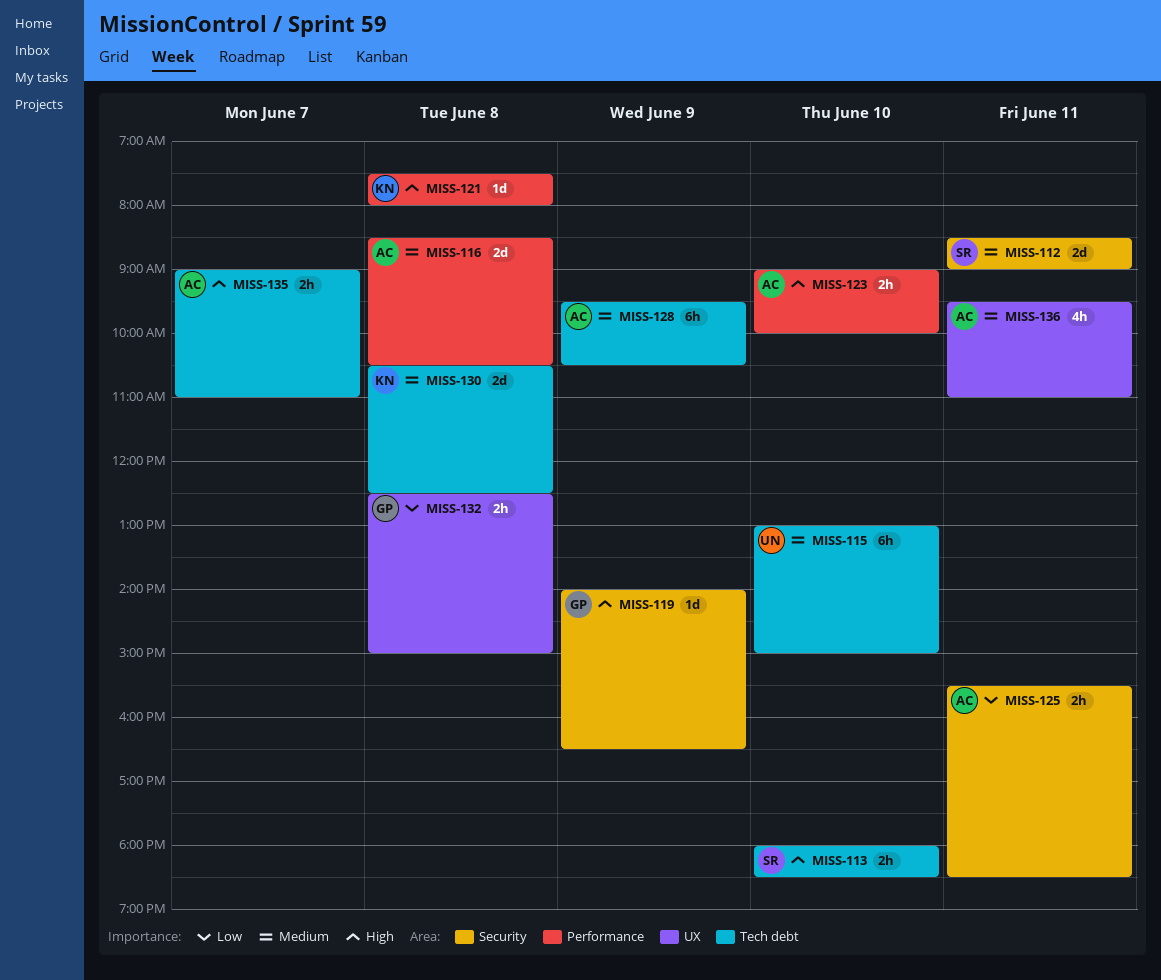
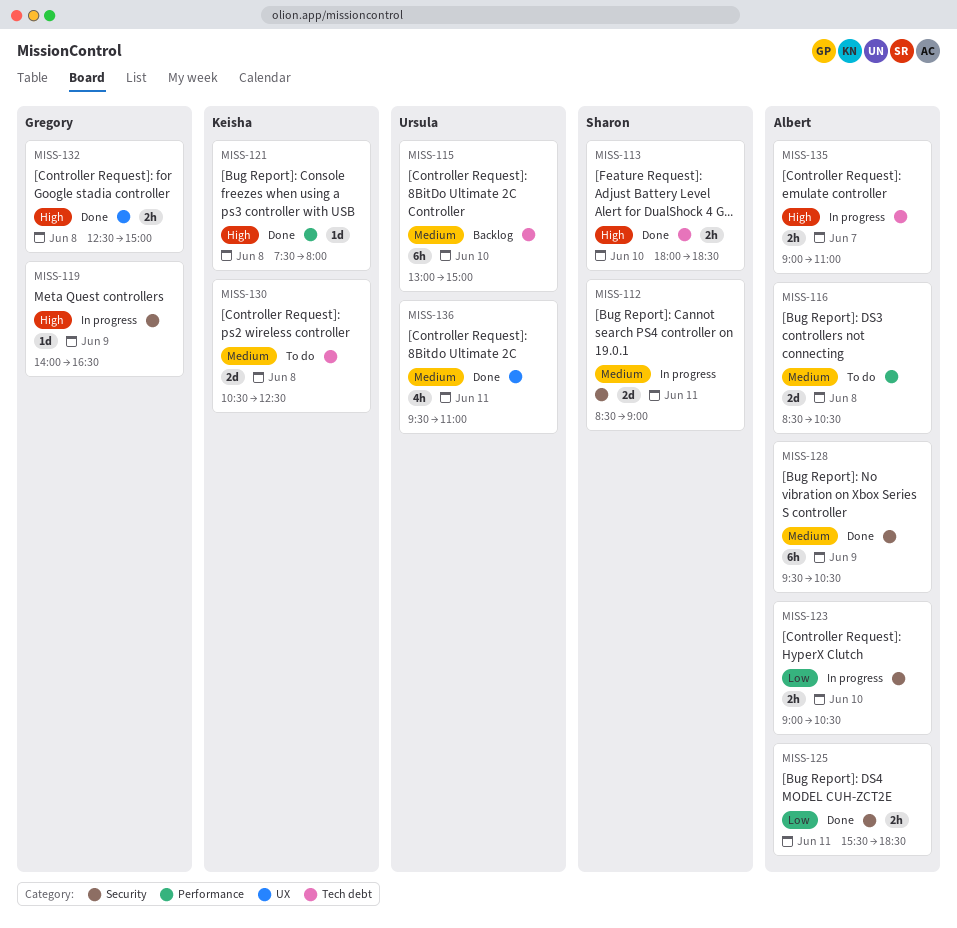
MISS-123, priority: High -> Low
MISS-123, label: Performance -> Security
MISS-123, ends: 10:00 -> 10:30
MISS-128, label: Tech debt -> Security
MISS-132, priority: Low -> High
MISS-136, owner: Albert -> Ursula

